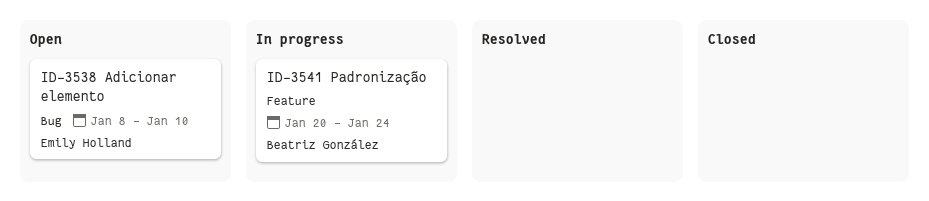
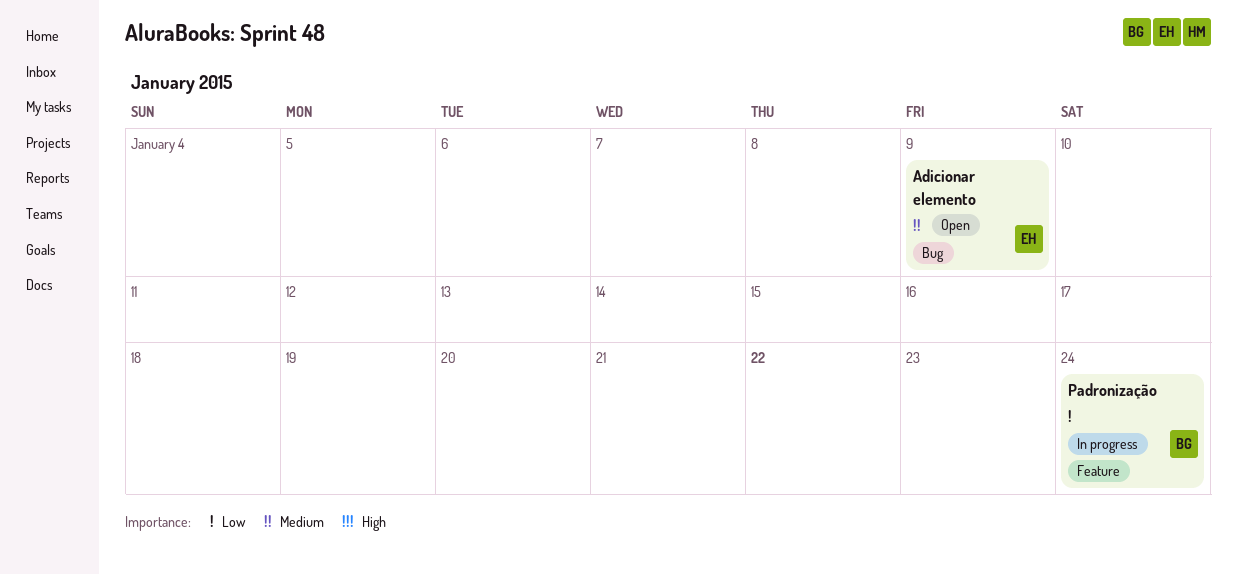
Adicionar elemento, due: Jan 10 -> Jan 9

